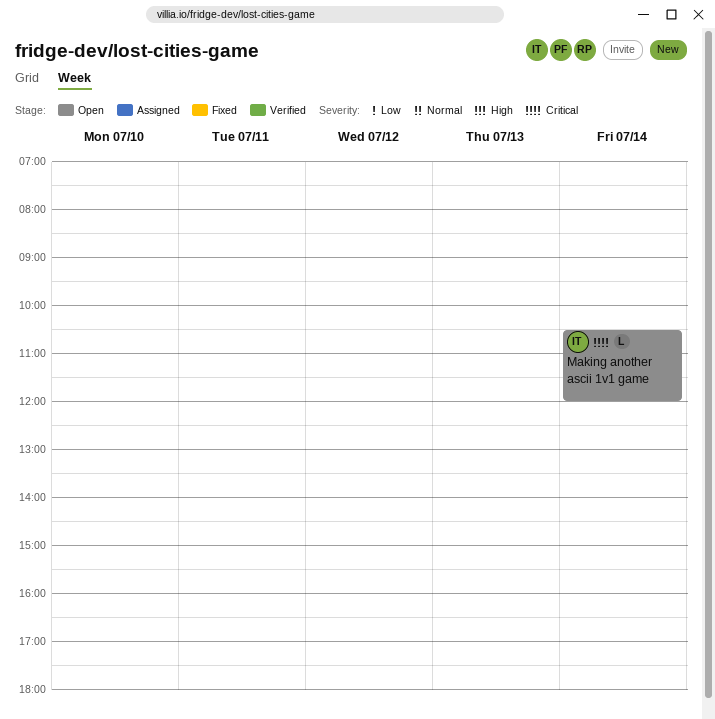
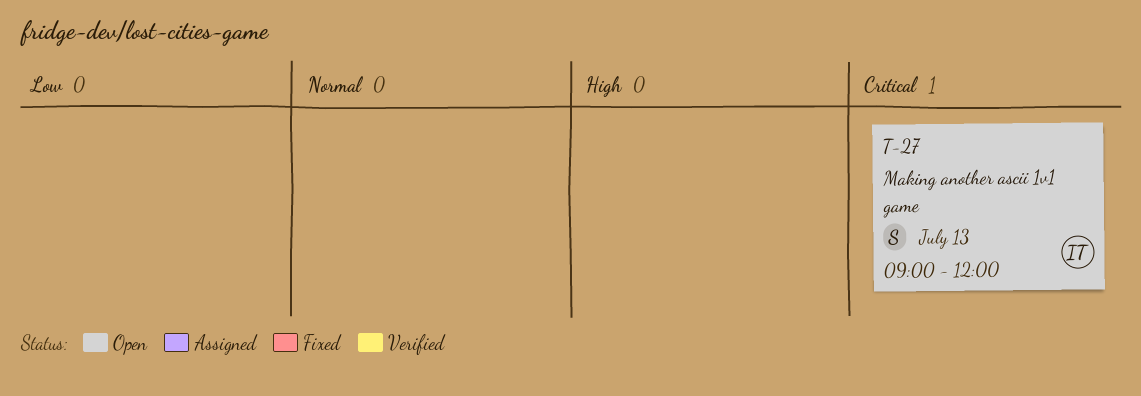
Making another ascii 1v1 game, estimate: L -> S
Making another ascii 1v1 game, day: Jul 14 -> Jul 13
Making another ascii 1v1 game, begins: 10:30 -> 09:00

